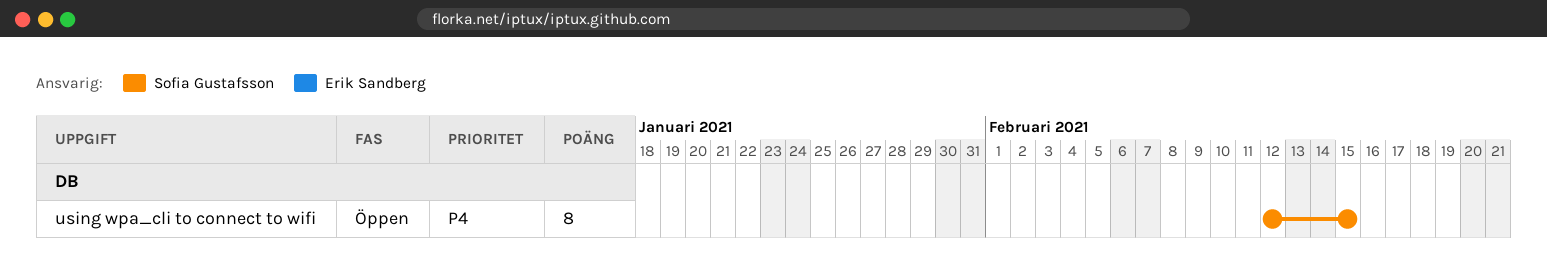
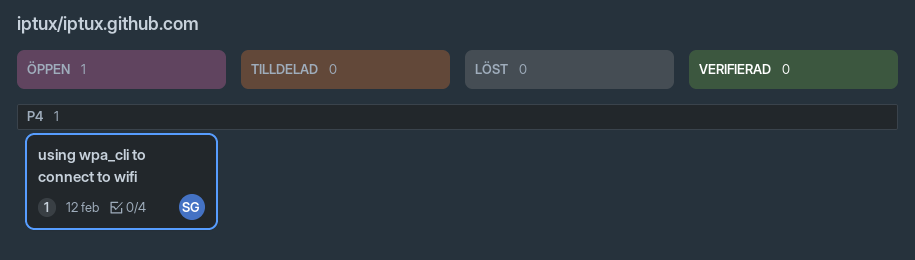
using wpa_cli to connect to wifi, estimate: 8 -> 1
using wpa_cli to connect to wifi, due: Feb 15 -> Feb 12

